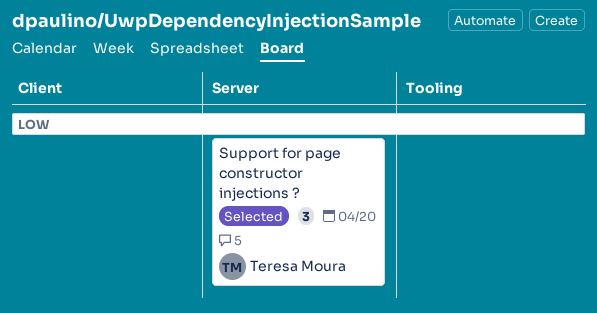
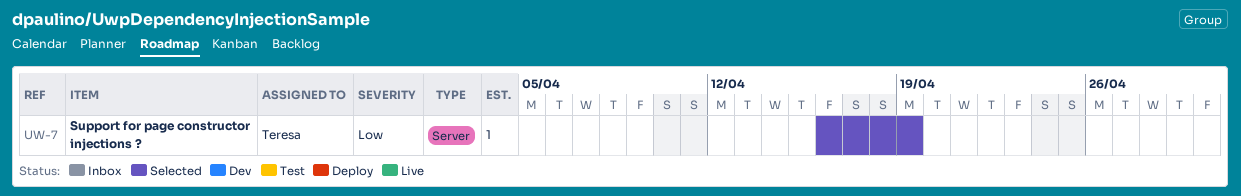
Support for page constructor injections ?, estimate: 3 -> 1
Support for page constructor injections ?, due: Apr 20 -> Apr 19

